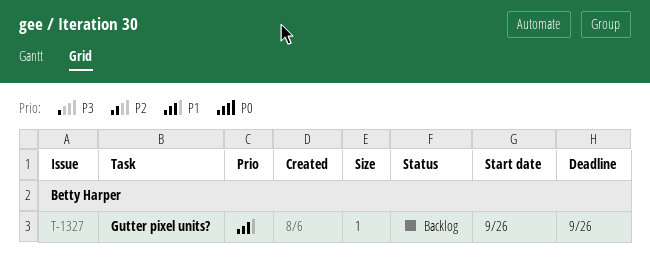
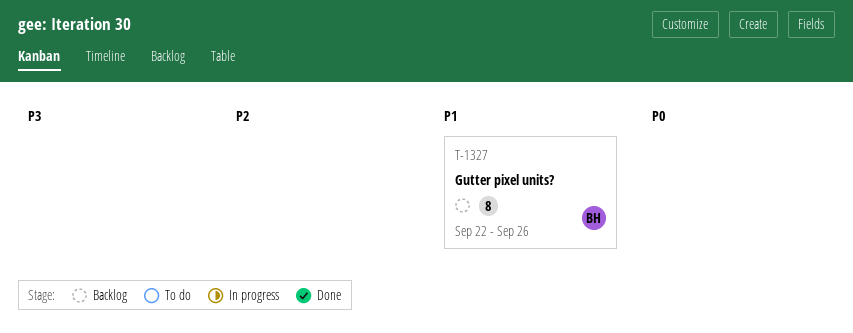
T-1327, estimate: 1 -> 8
T-1327, start: Sep 26 -> Sep 22

